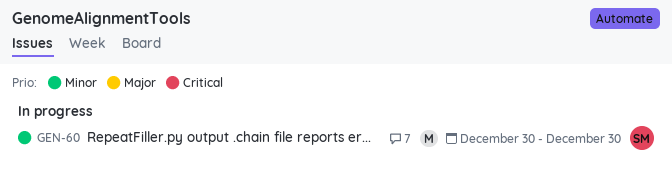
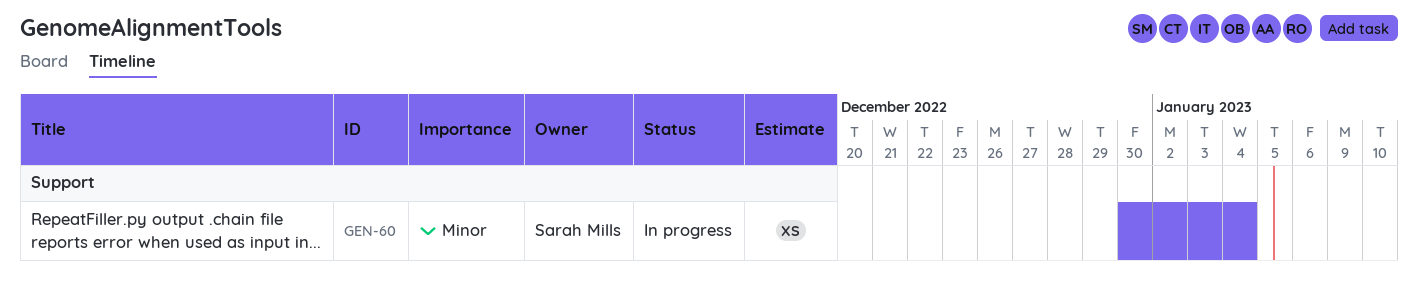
GEN-60, estimate: M -> XS
GEN-60, due: Dec 30 -> Jan 4

